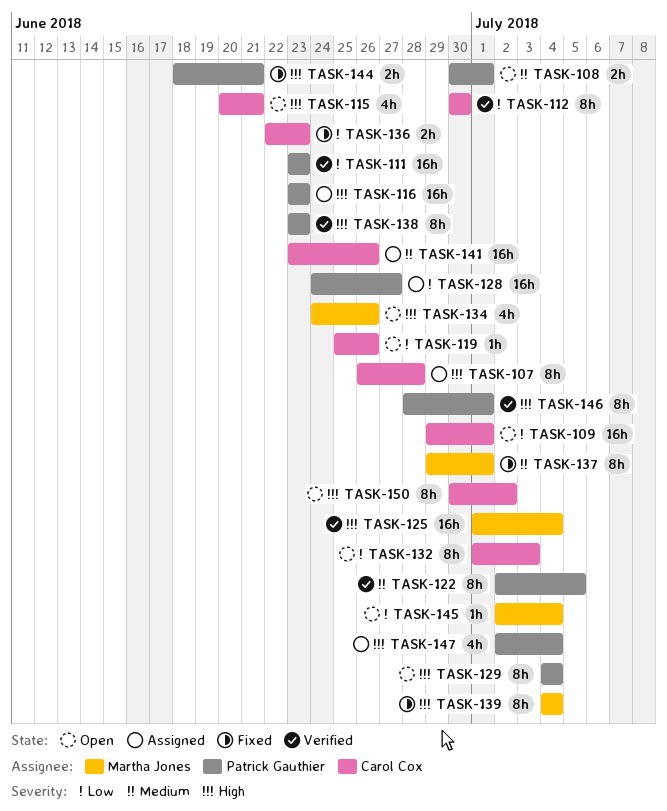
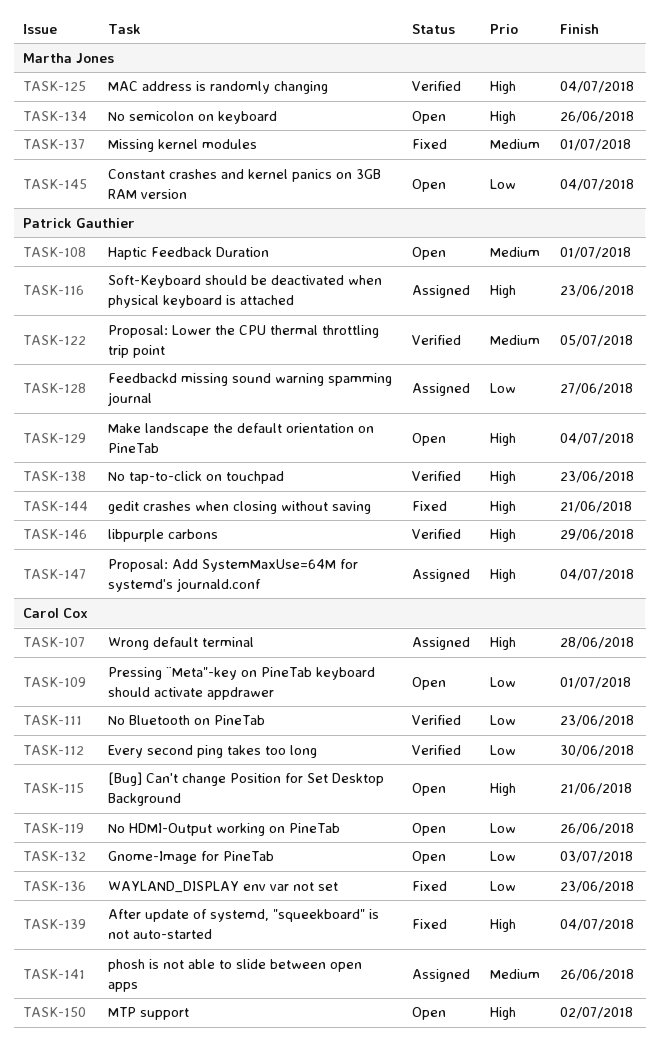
TASK-111, owner: Patrick Gauthier -> Carol Cox
TASK-139, owner: Martha Jones -> Carol Cox
TASK-146, due: Jul 1 -> Jun 29

